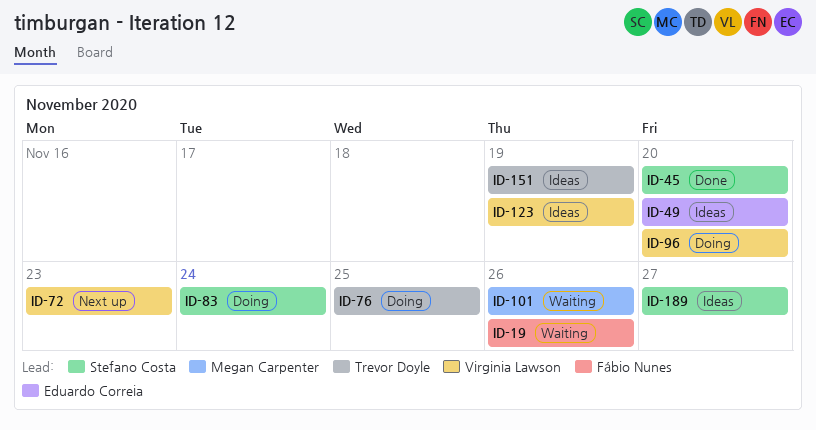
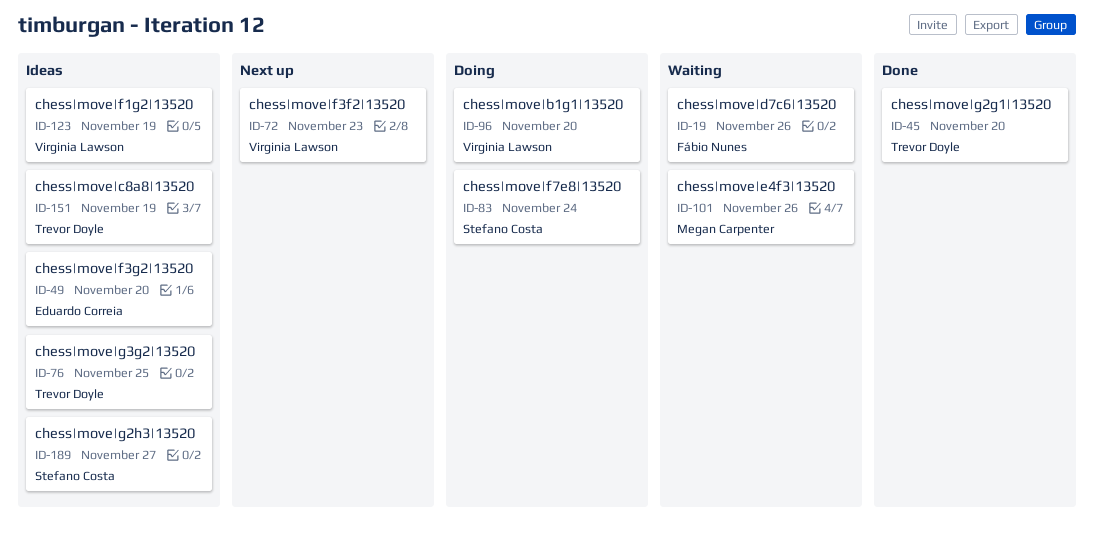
ID-45, owner: Stefano Costa -> Trevor Doyle
ID-76, status: Doing -> Ideas

